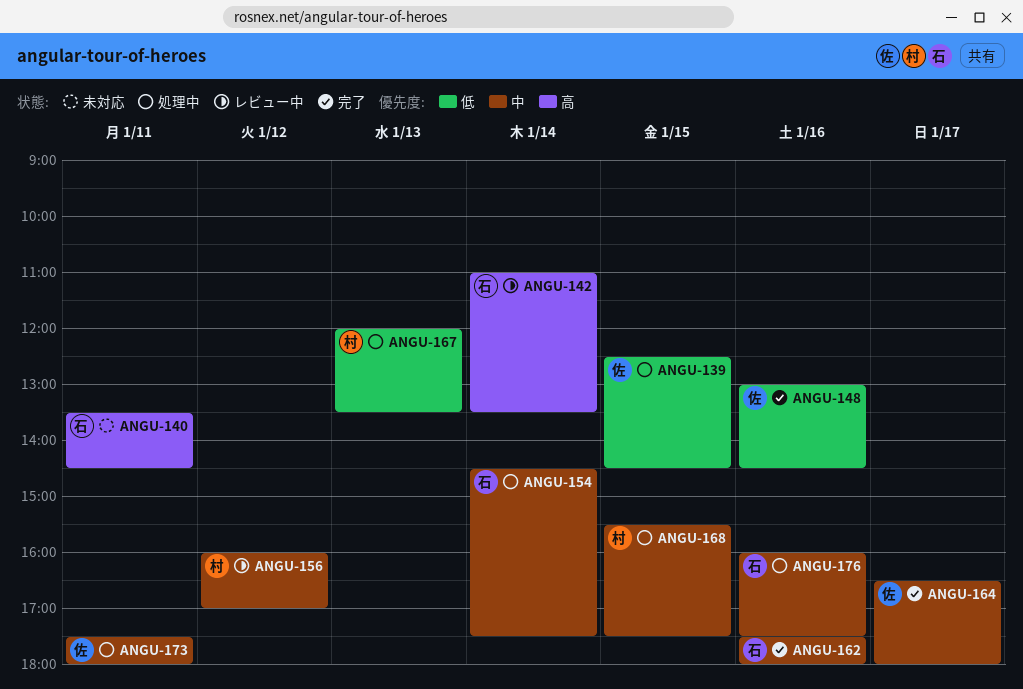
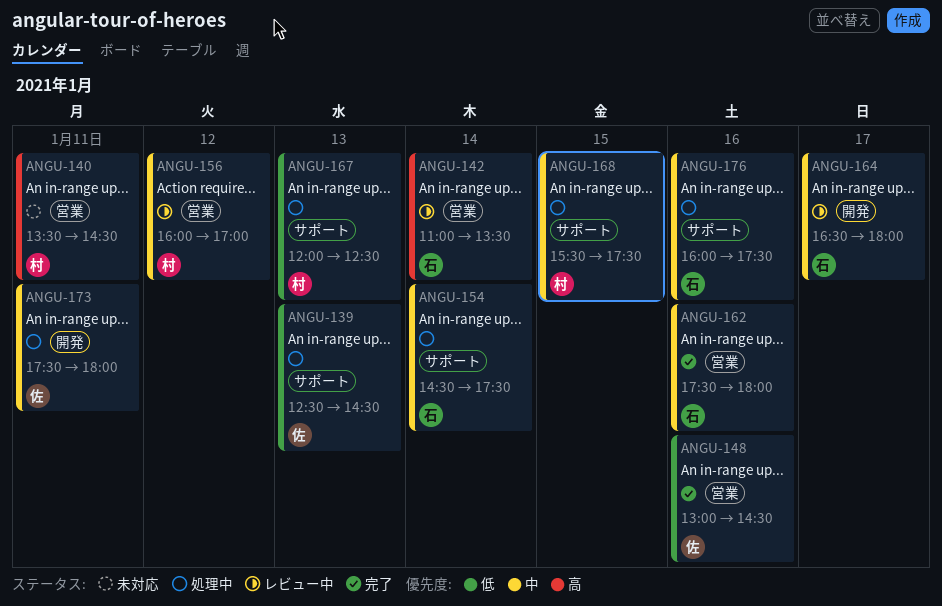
ANGU-139, day: Jan 15 -> Jan 13
ANGU-140, owner: 石 -> 村
ANGU-164, status: 完了 -> レビュー中
ANGU-164, owner: 佐 -> 石
ANGU-167, ends: 13:30 -> 12:30

